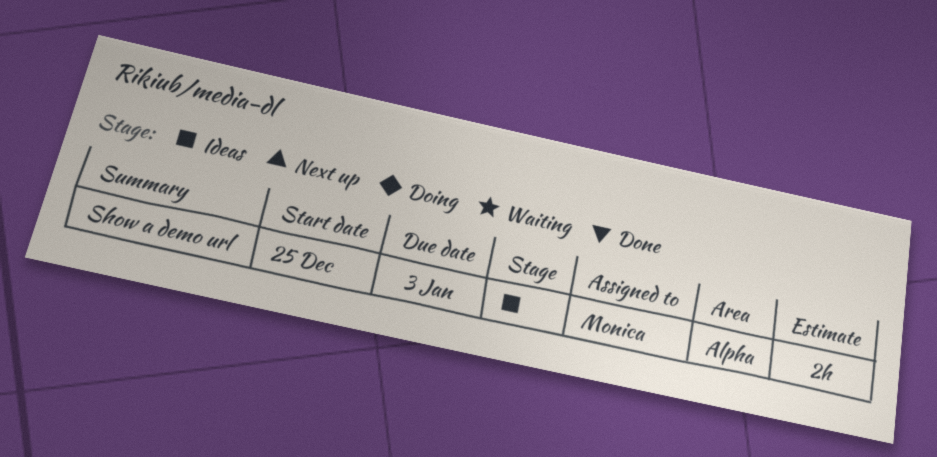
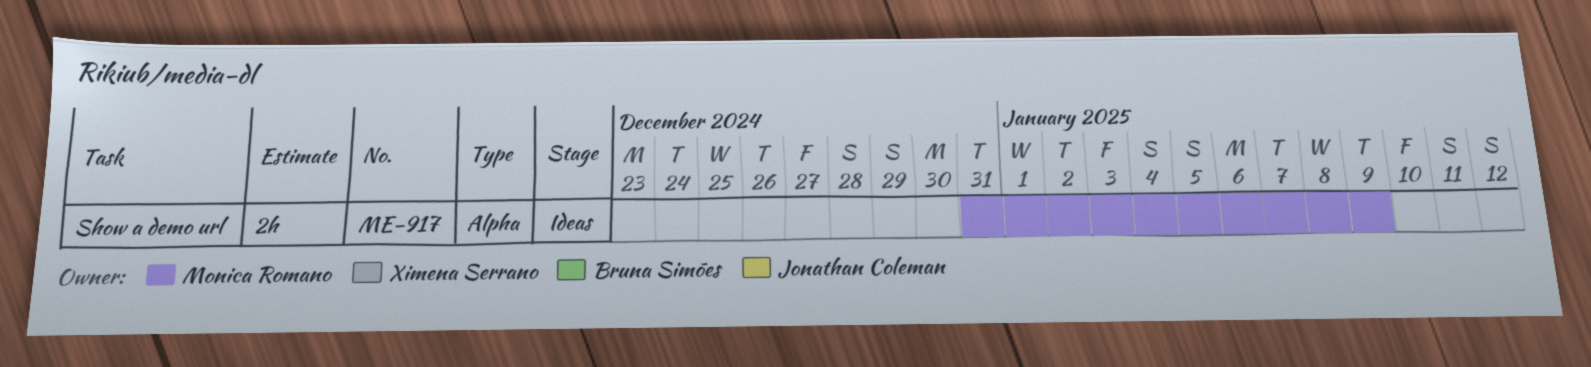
Show a demo url, start: Dec 25 -> Dec 31
Show a demo url, due: Jan 3 -> Jan 9

